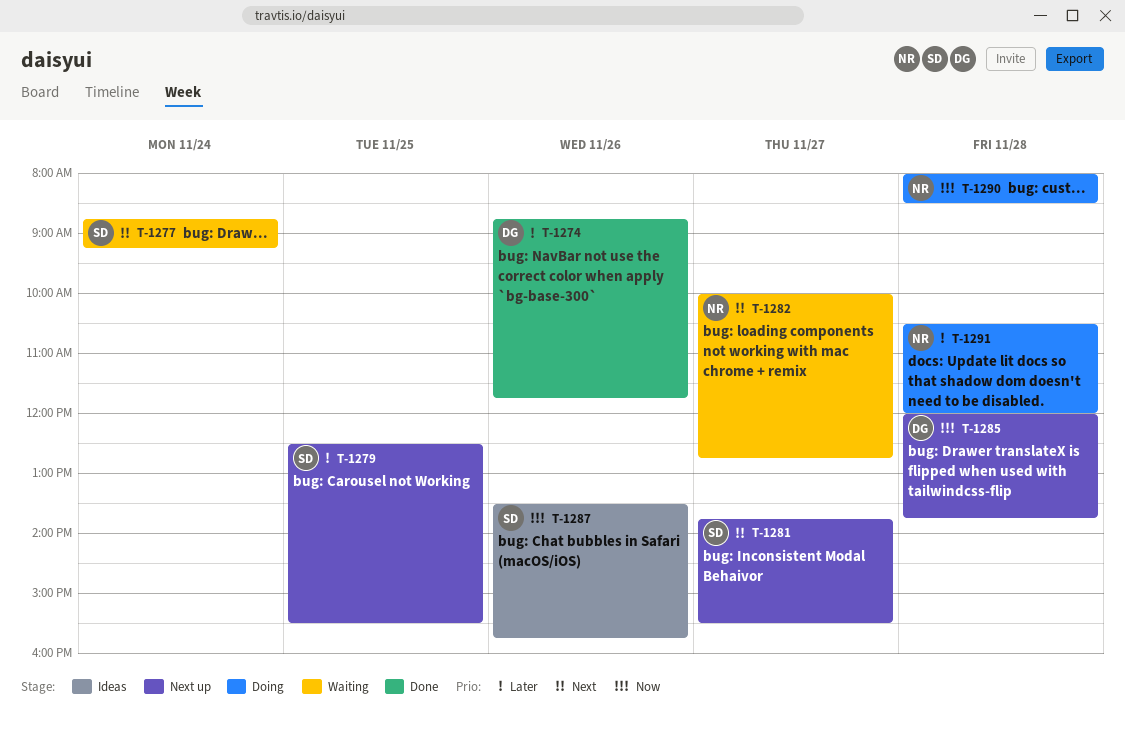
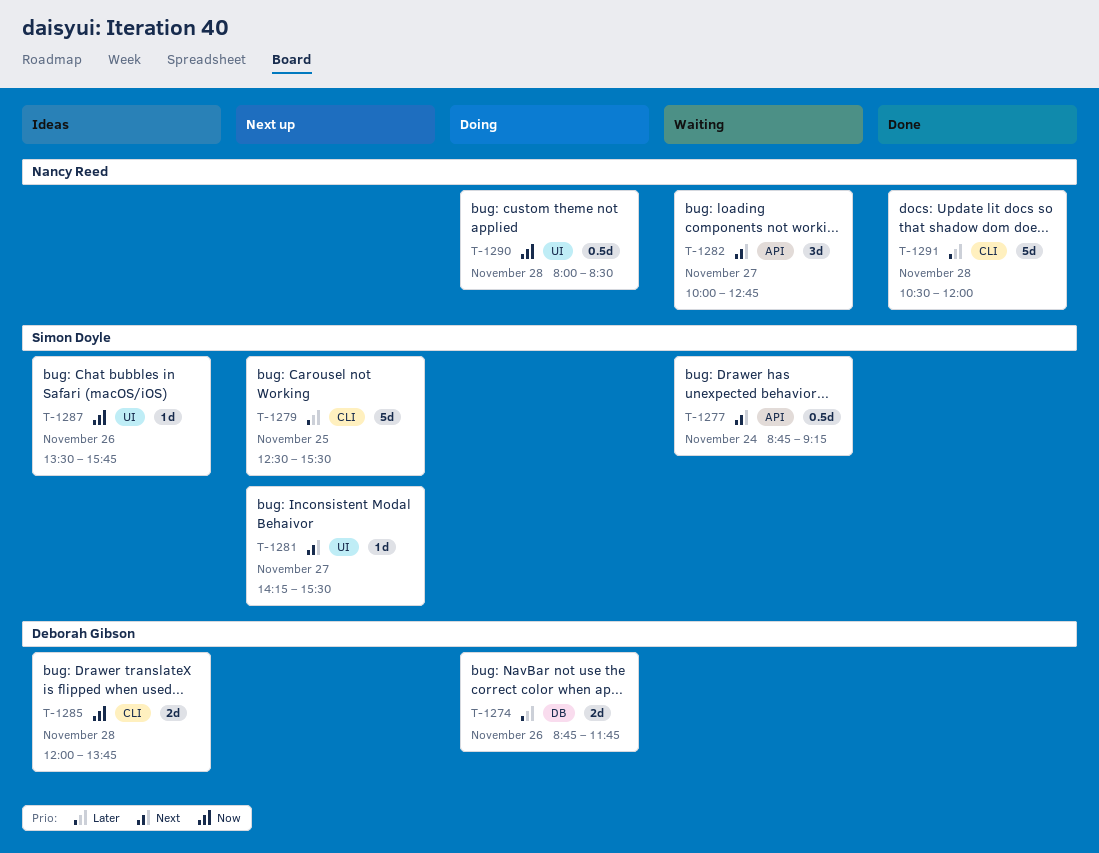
T-1274, status: Done -> Doing
T-1281, begins: 13:45 -> 14:15
T-1285, status: Next up -> Ideas
T-1291, status: Doing -> Done

